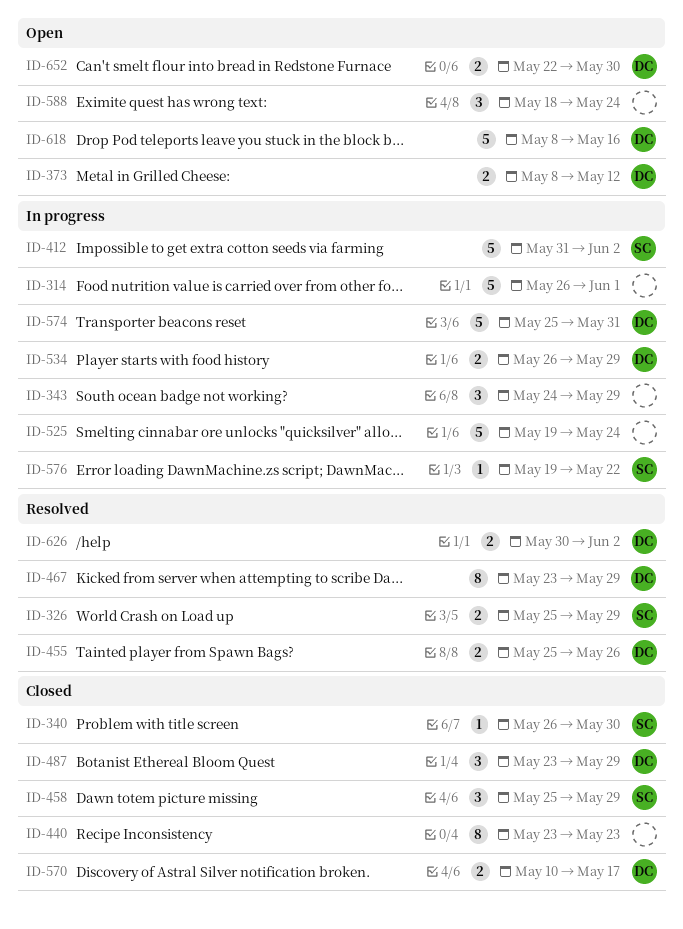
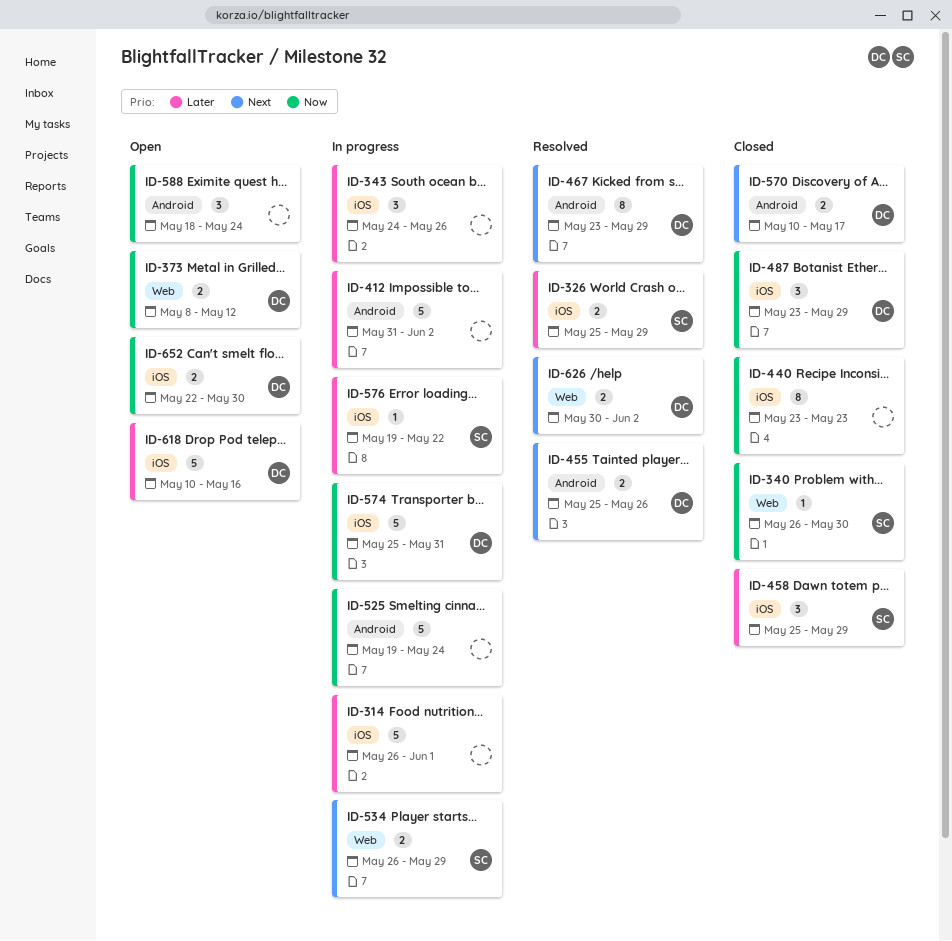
ID-343, due: May 29 -> May 26
ID-412, owner: SC -> none
ID-534, owner: DC -> SC
ID-618, start: May 8 -> May 10

